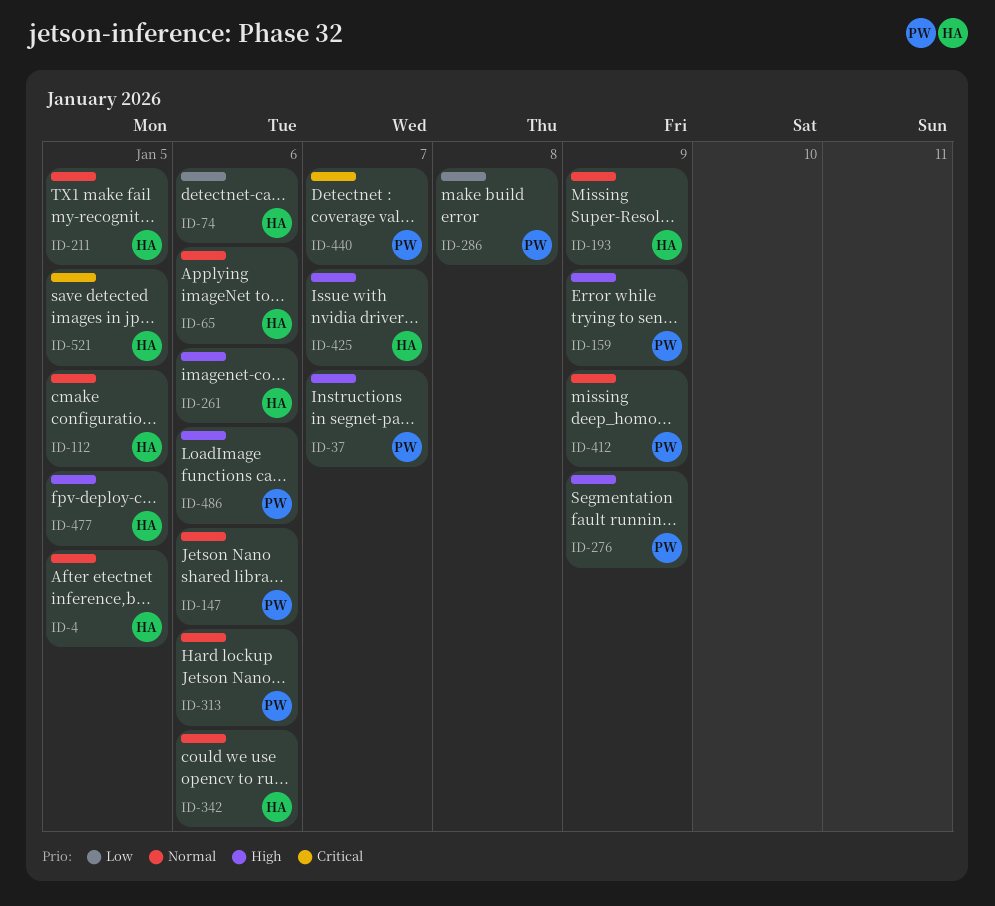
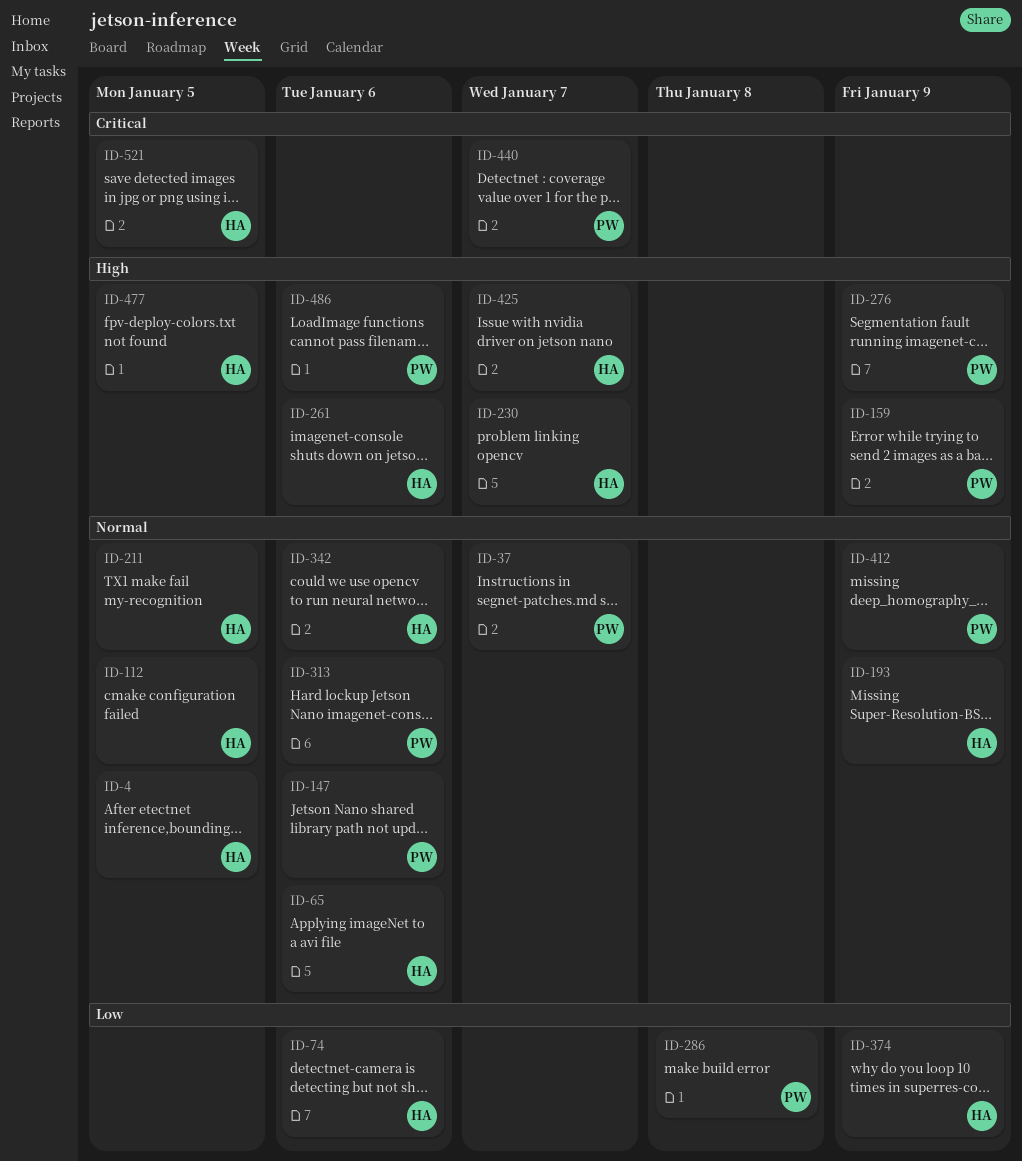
ID-37, priority: High -> Normal
ID-230: none -> present
ID-374: none -> present

